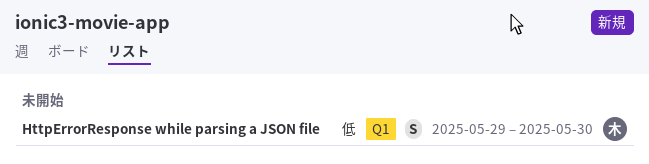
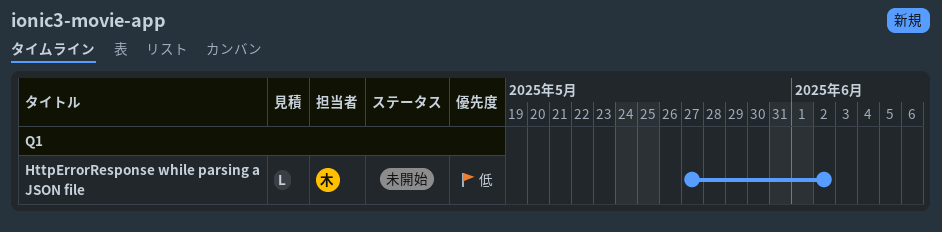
HttpErrorResponse while parsing a JSON file, estimate: S -> L
HttpErrorResponse while parsing a JSON file, start: May 29 -> May 27
HttpErrorResponse while parsing a JSON file, due: May 30 -> Jun 2

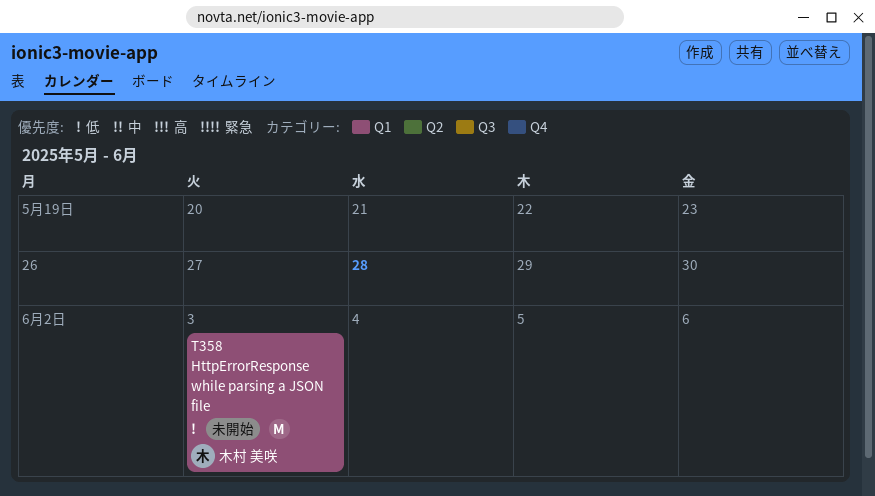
HttpErrorResponse while parsing a JSON file, estimate: L -> M
HttpErrorResponse while parsing a JSON file, due: Jun 2 -> Jun 3

